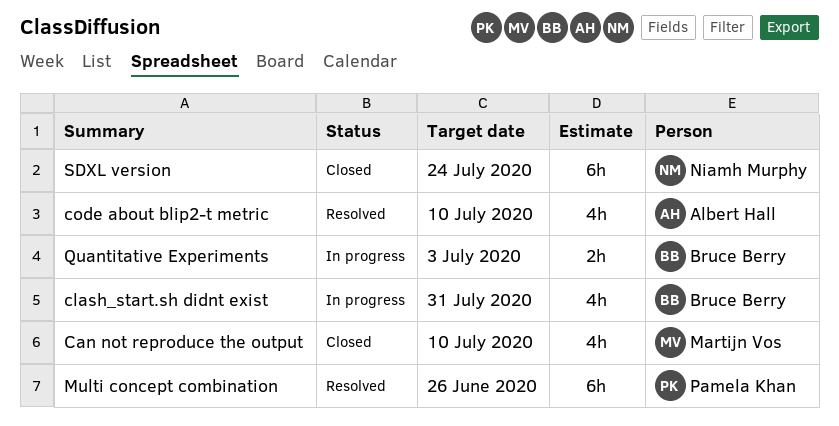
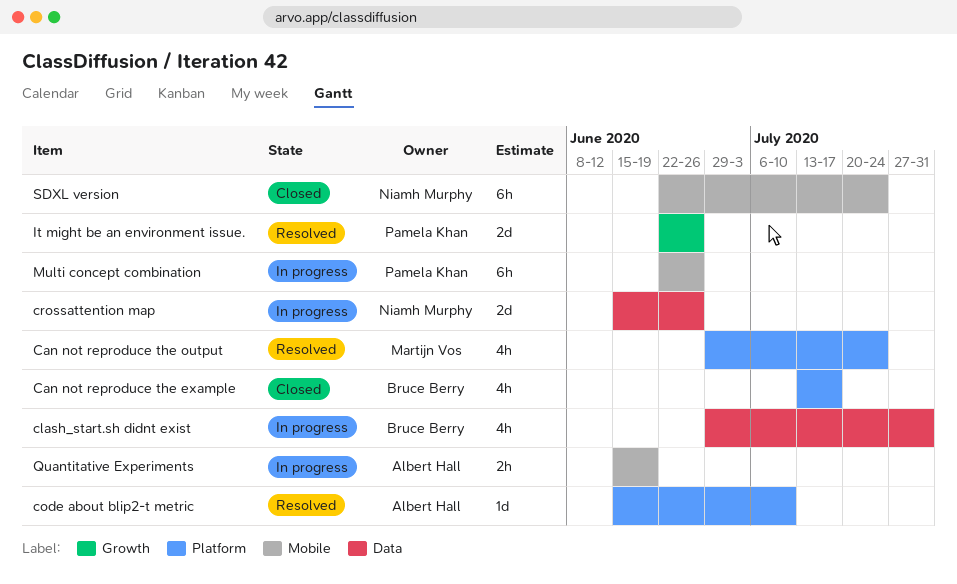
Can not reproduce the example: none -> present
Can not reproduce the output, status: Closed -> Resolved
Can not reproduce the output, due: Jul 10 -> Jul 24
code about blip2-t metric, estimate: 4h -> 1d
crossattention map: none -> present
It might be an environment issue.: none -> present
Multi concept combination, status: Resolved -> In progress
Quantitative Experiments, owner: Bruce Berry -> Albert Hall
Quantitative Experiments, due: Jul 3 -> Jun 19

